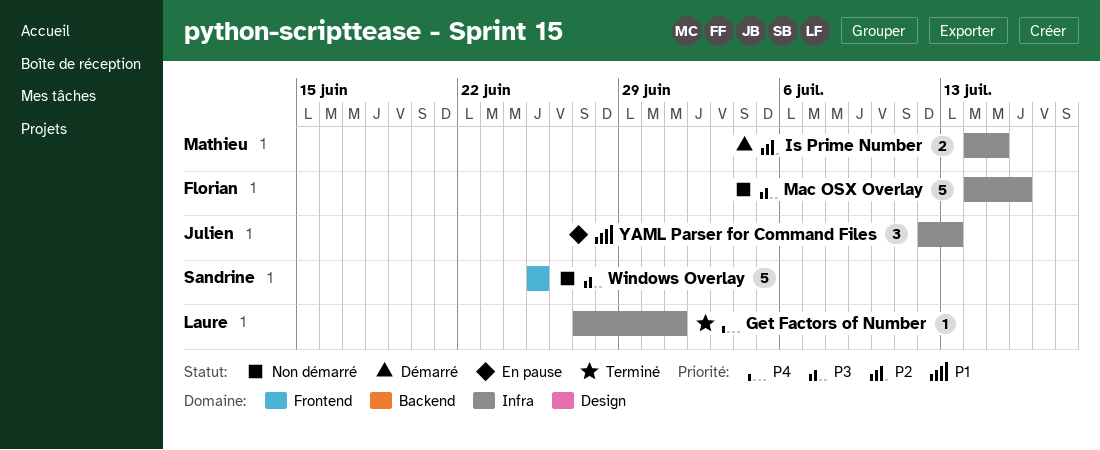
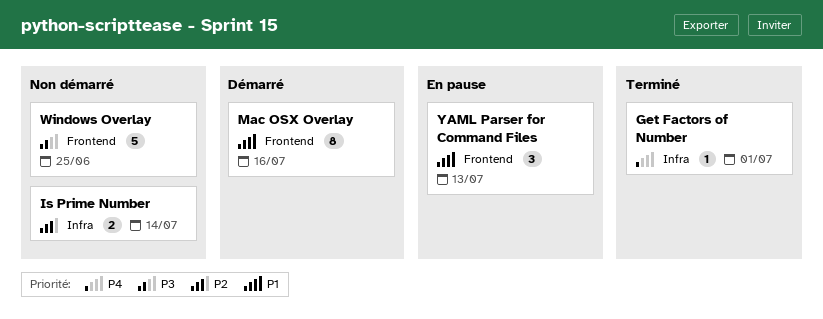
Is Prime Number, status: Démarré -> Non démarré
Is Prime Number, due: Jul 15 -> Jul 14
Mac OSX Overlay, status: Non démarré -> Démarré
Mac OSX Overlay, priority: P3 -> P1
Mac OSX Overlay, label: Infra -> Frontend
Mac OSX Overlay, estimate: 5 -> 8
YAML Parser for Command Files, label: Infra -> Frontend

